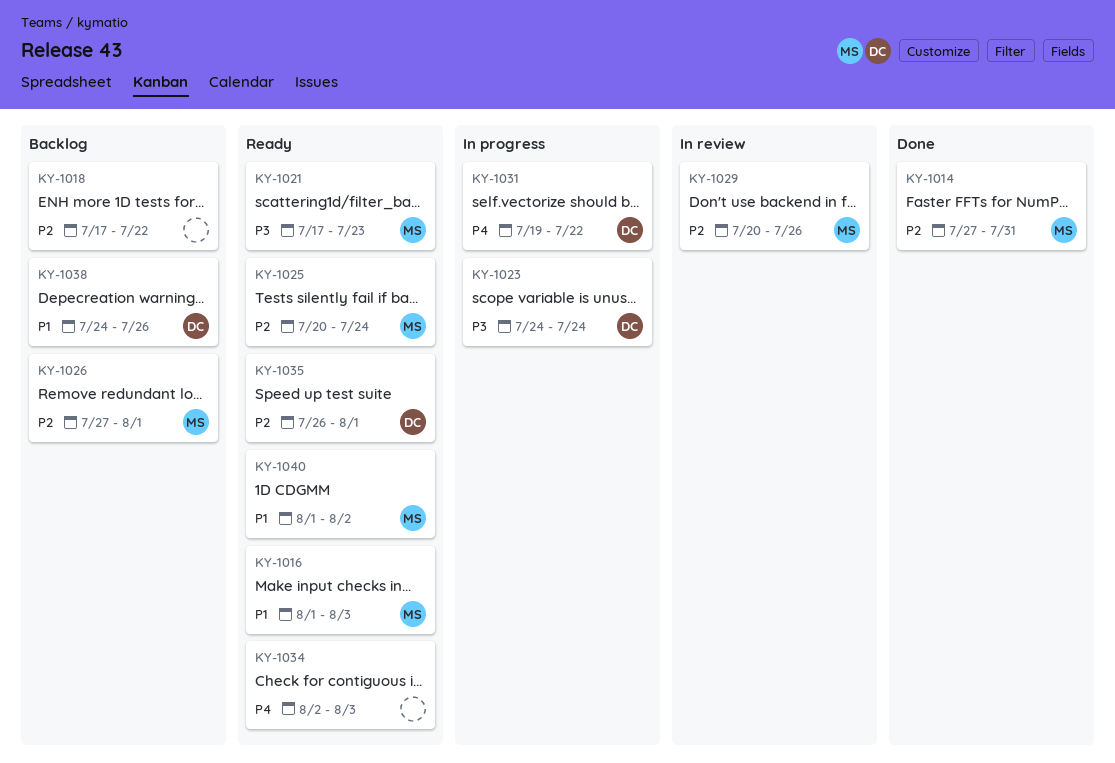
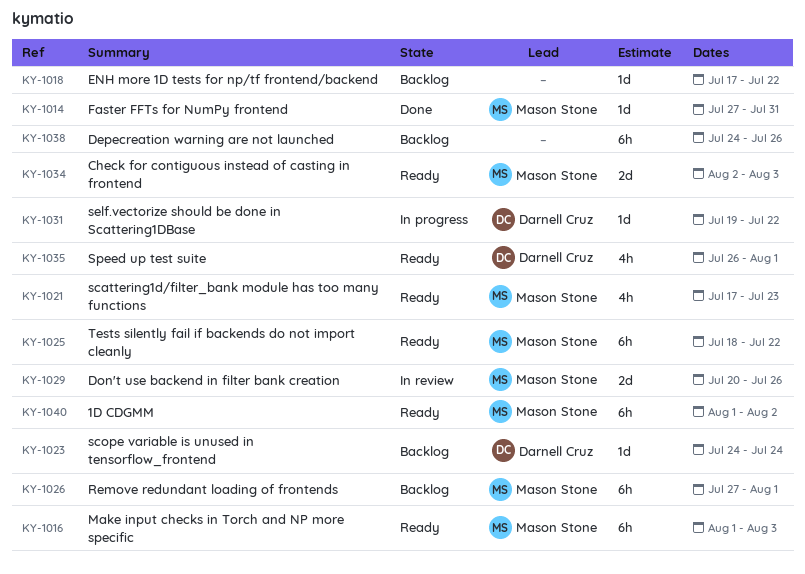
KY-1023, status: In progress -> Backlog
KY-1025, start: Jul 20 -> Jul 18
KY-1025, due: Jul 24 -> Jul 22
KY-1034, owner: none -> Mason Stone
KY-1038, owner: Darnell Cruz -> none

